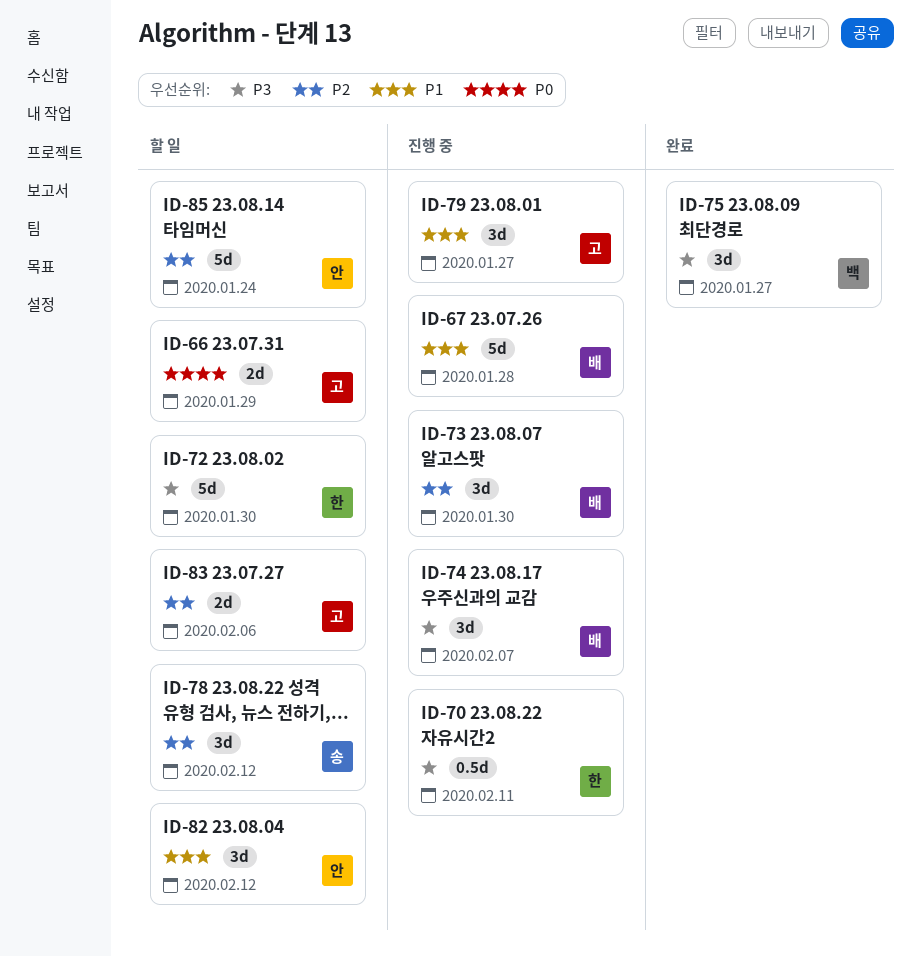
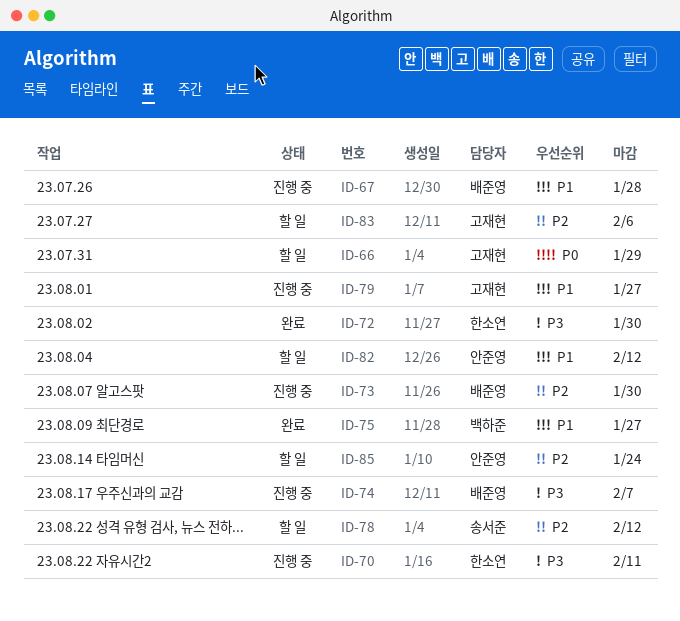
ID-72, status: 할 일 -> 완료
ID-75, priority: P3 -> P1

